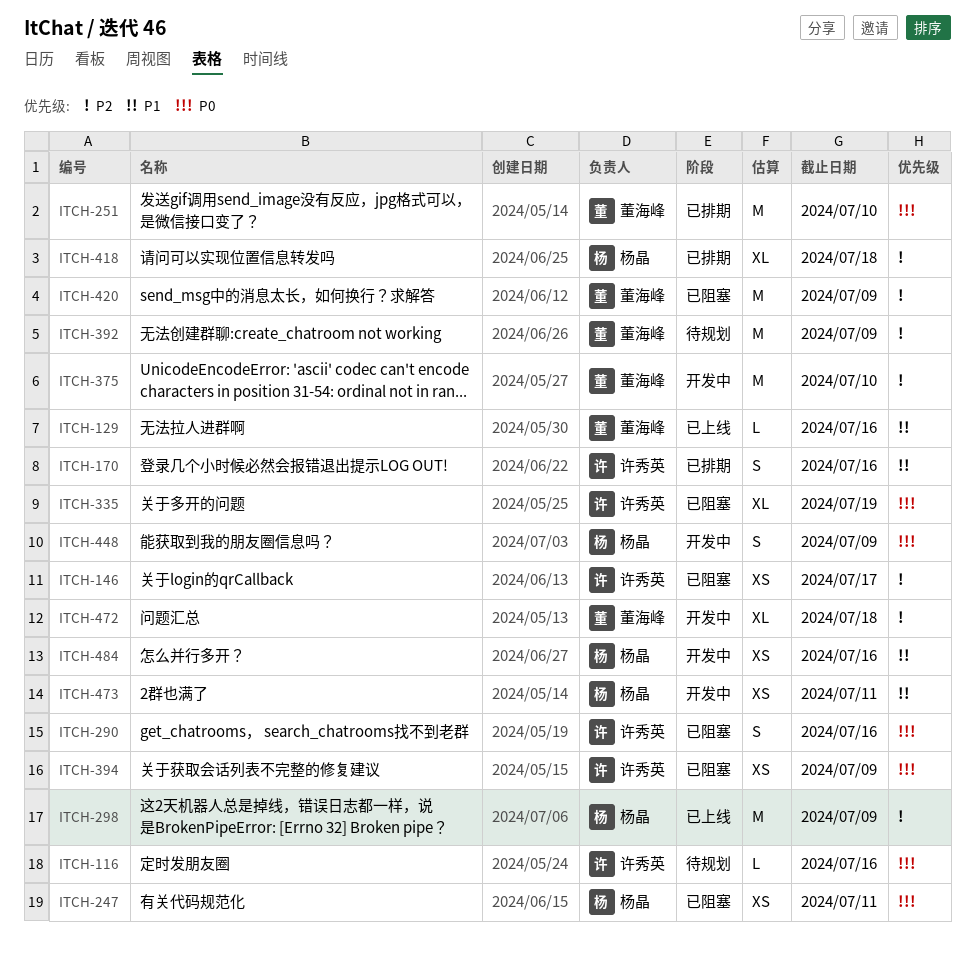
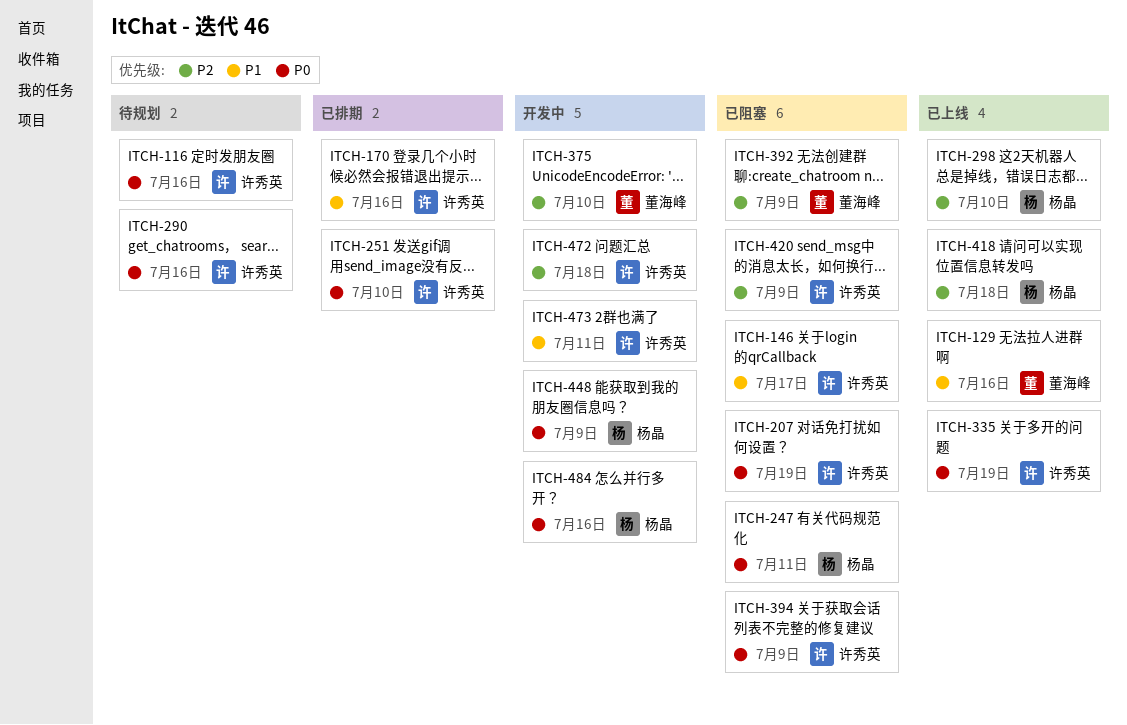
ITCH-146, priority: P2 -> P1
ITCH-207: none -> present
ITCH-251, owner: 董海峰 -> 许秀英
ITCH-290, status: 已阻塞 -> 待规划
ITCH-298, due: Jul 9 -> Jul 10
ITCH-335, status: 已阻塞 -> 已上线
ITCH-392, status: 待规划 -> 已阻塞
ITCH-418, status: 已排期 -> 已上线
ITCH-420, owner: 董海峰 -> 许秀英
ITCH-472, owner: 董海峰 -> 许秀英
ITCH-473, owner: 杨晶 -> 许秀英
ITCH-484, priority: P1 -> P0

